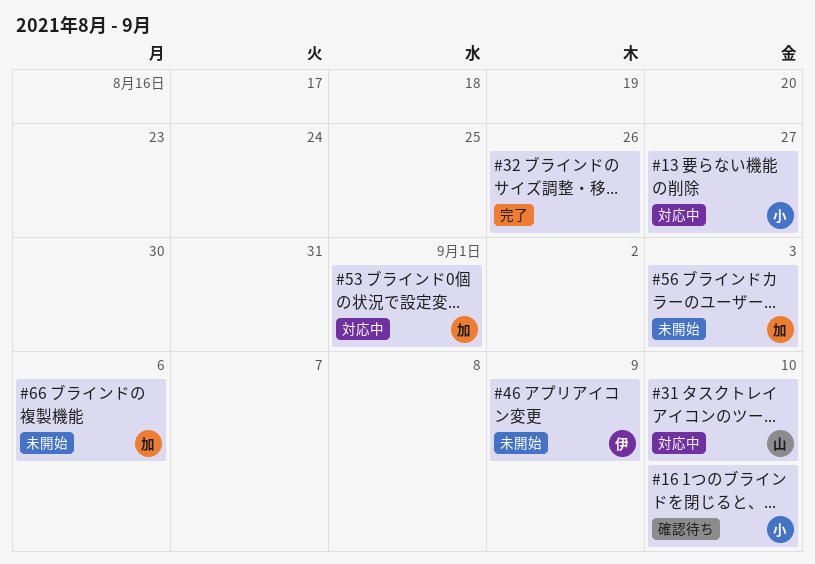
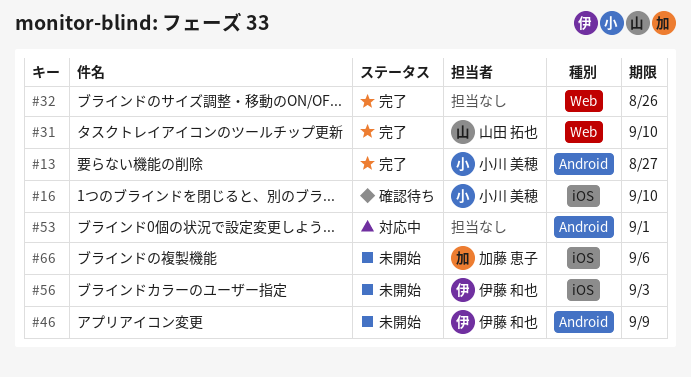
#13, status: 対応中 -> 完了
#31, status: 対応中 -> 完了
#53, owner: 加藤 恵子 -> none
#56, owner: 加藤 恵子 -> 伊藤 和也

